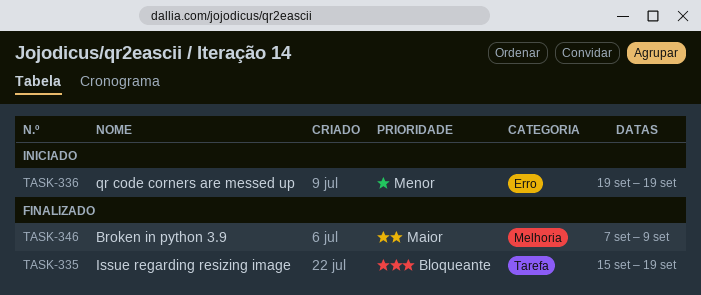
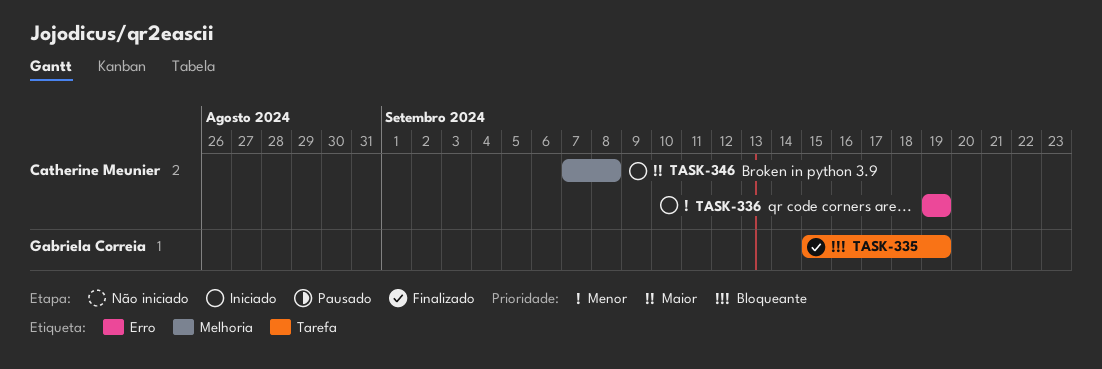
TASK-346, status: Finalizado -> Iniciado
TASK-346, due: Sep 9 -> Sep 8

